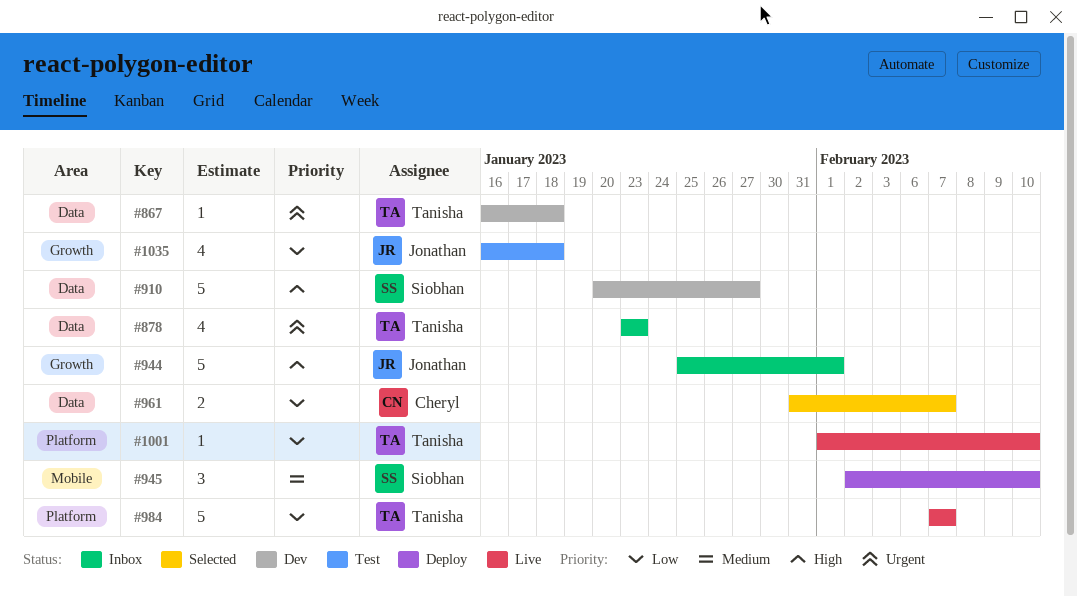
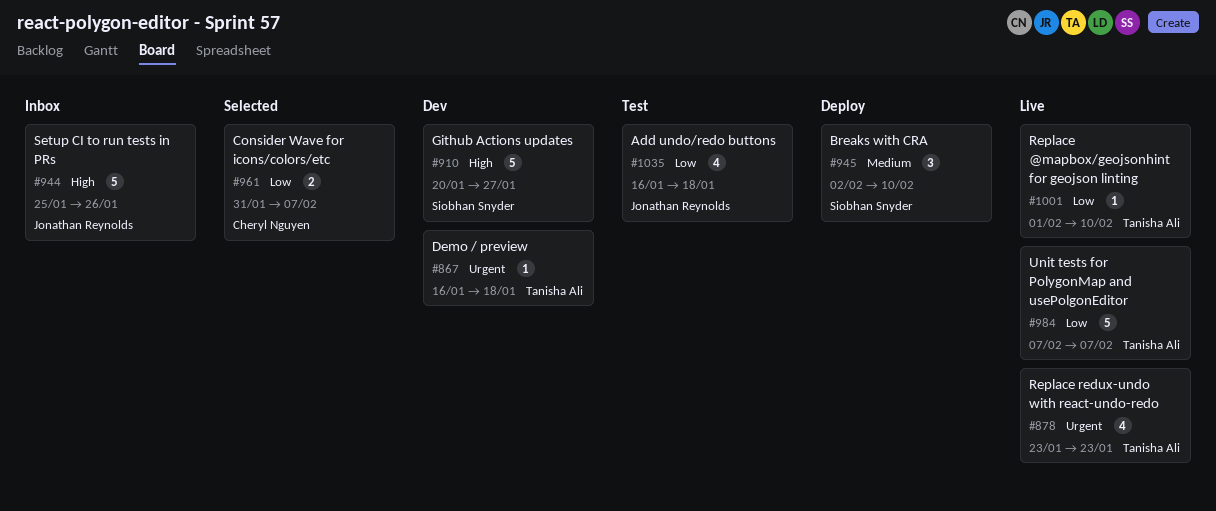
#878, status: Inbox -> Live
#944, due: Feb 1 -> Jan 26

